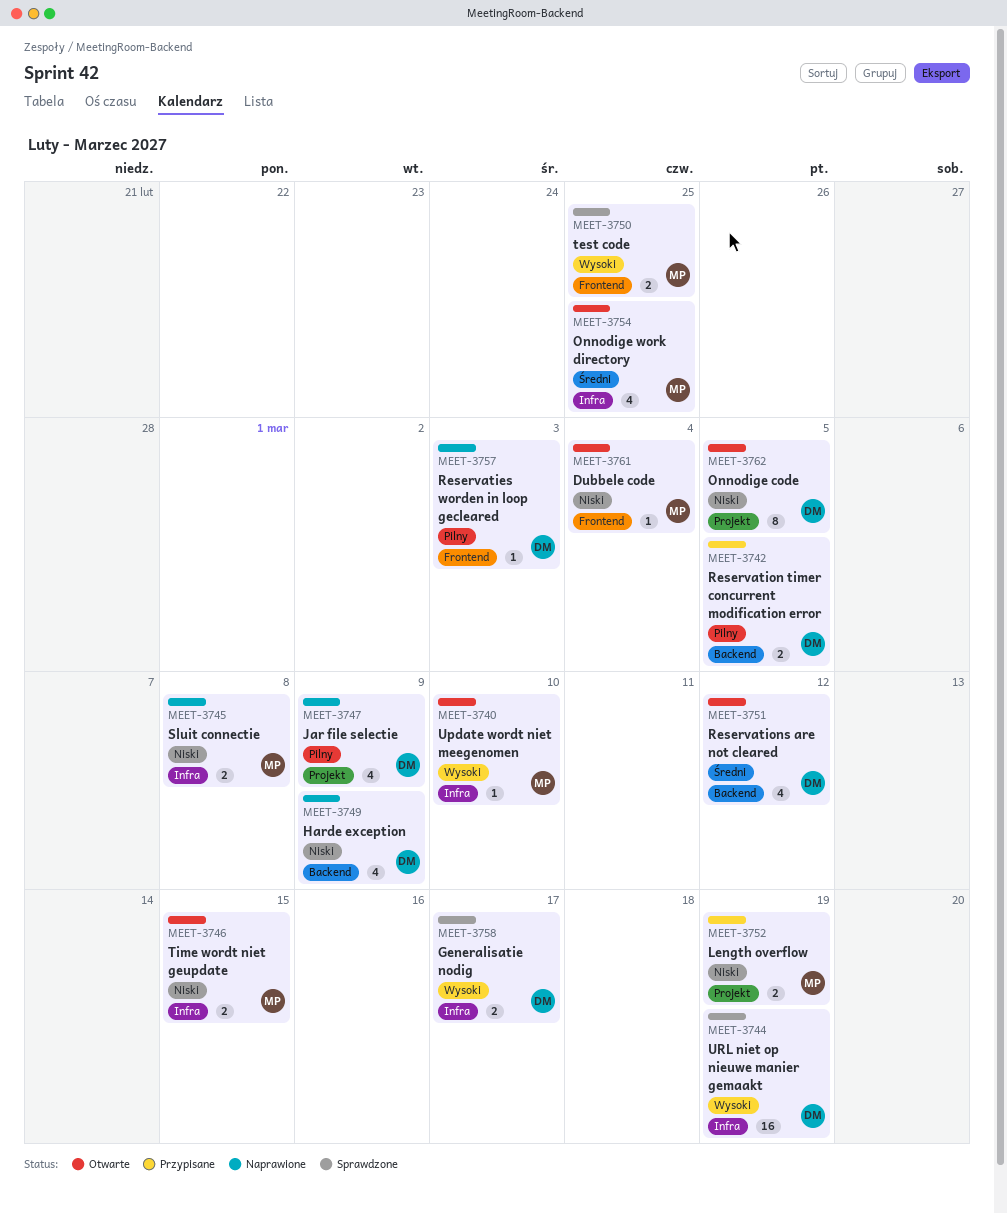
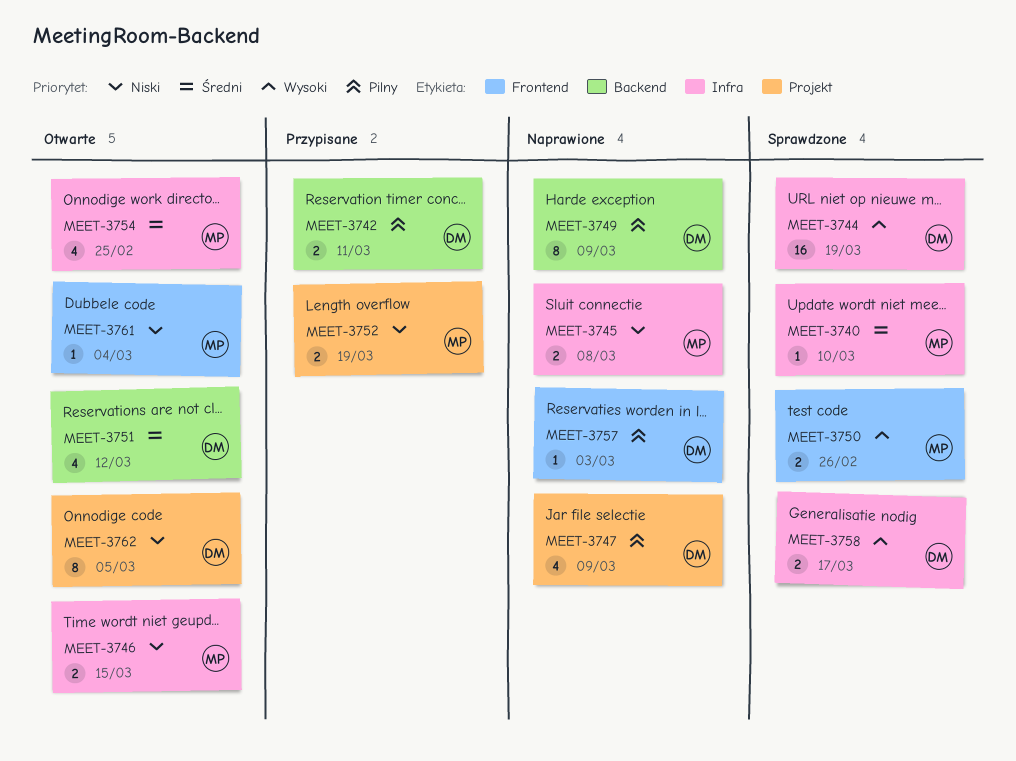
MEET-3740, status: Otwarte -> Sprawdzone
MEET-3740, priority: Wysoki -> Średni
MEET-3742, due: Mar 5 -> Mar 11
MEET-3749, priority: Niski -> Pilny
MEET-3749, estimate: 4 -> 8
MEET-3750, due: Feb 25 -> Feb 26

